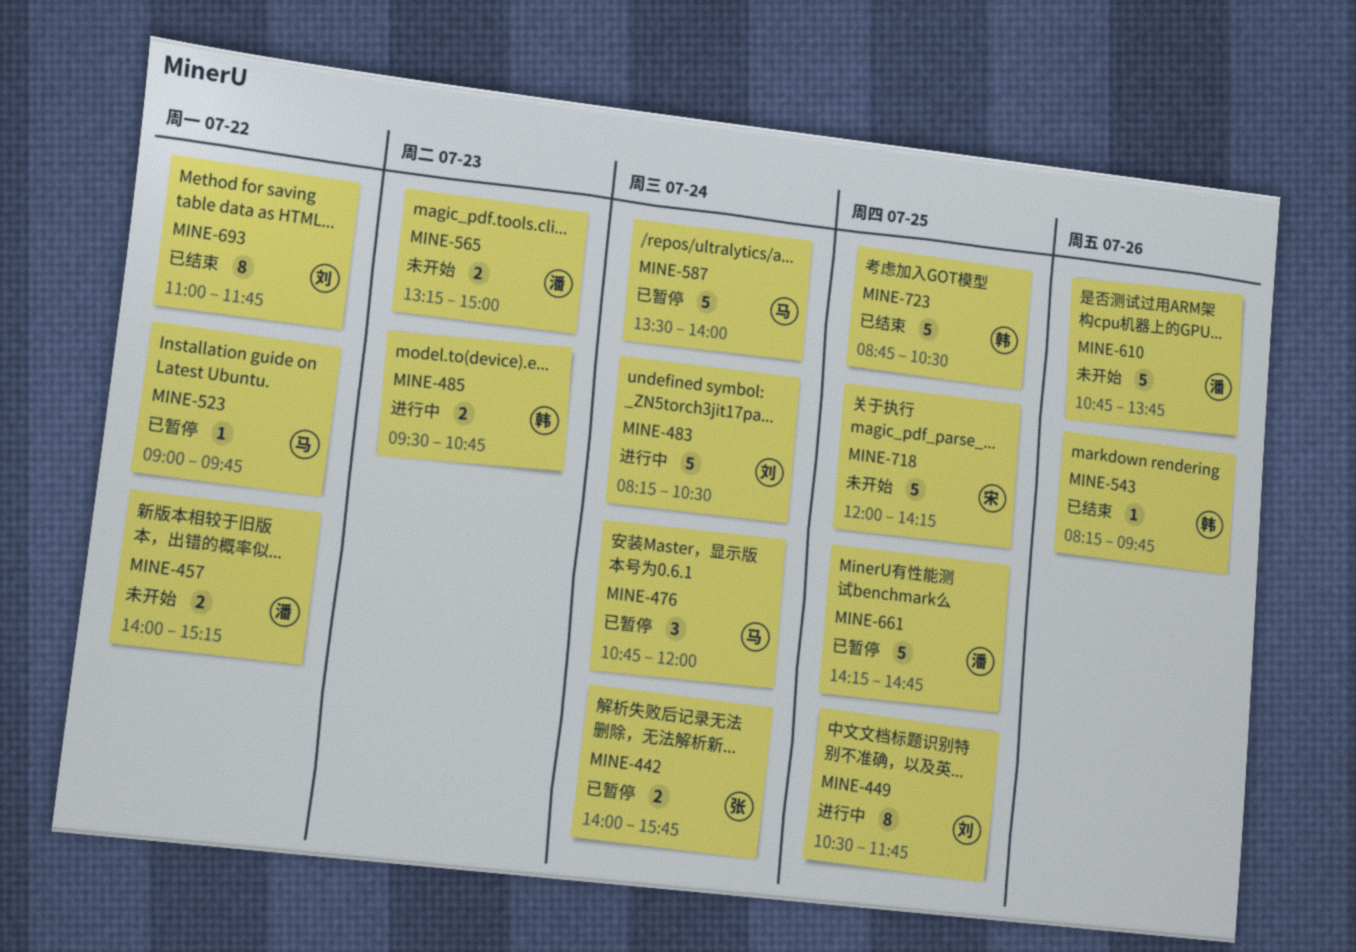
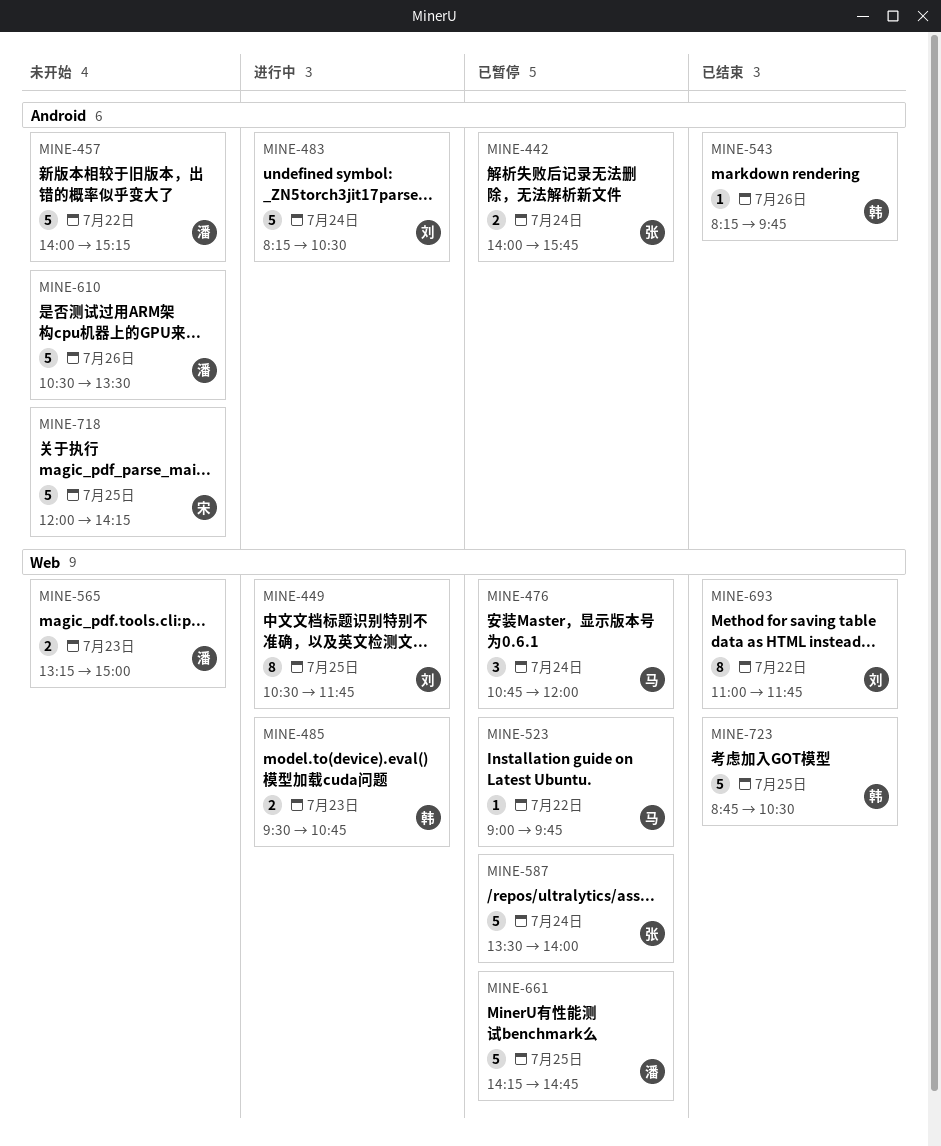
MINE-457, estimate: 2 -> 5
MINE-587, owner: 马 -> 张
MINE-610, begins: 10:45 -> 10:30
MINE-610, ends: 13:45 -> 13:30

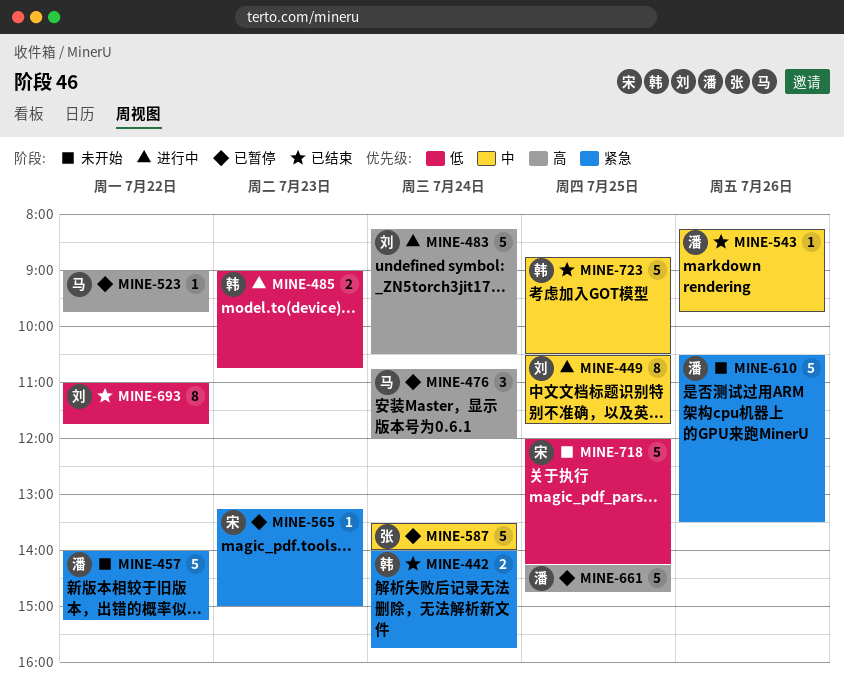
MINE-442, status: 已暂停 -> 已结束
MINE-442, owner: 张 -> 韩
MINE-485, begins: 09:30 -> 09:00
MINE-543, owner: 韩 -> 潘
MINE-565, status: 未开始 -> 已暂停
MINE-565, owner: 潘 -> 宋
MINE-565, estimate: 2 -> 1

